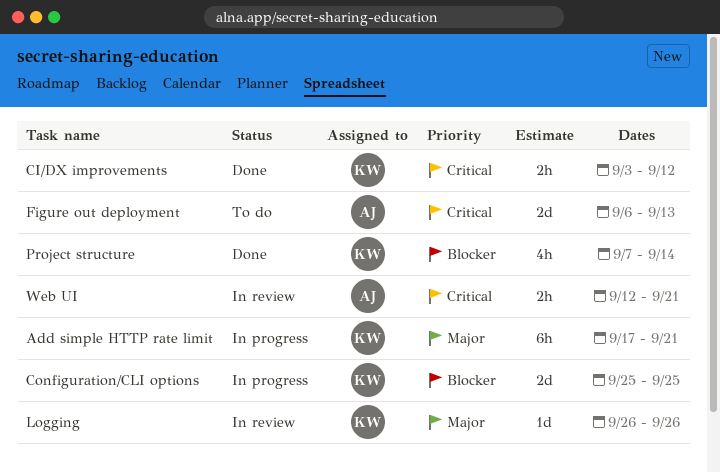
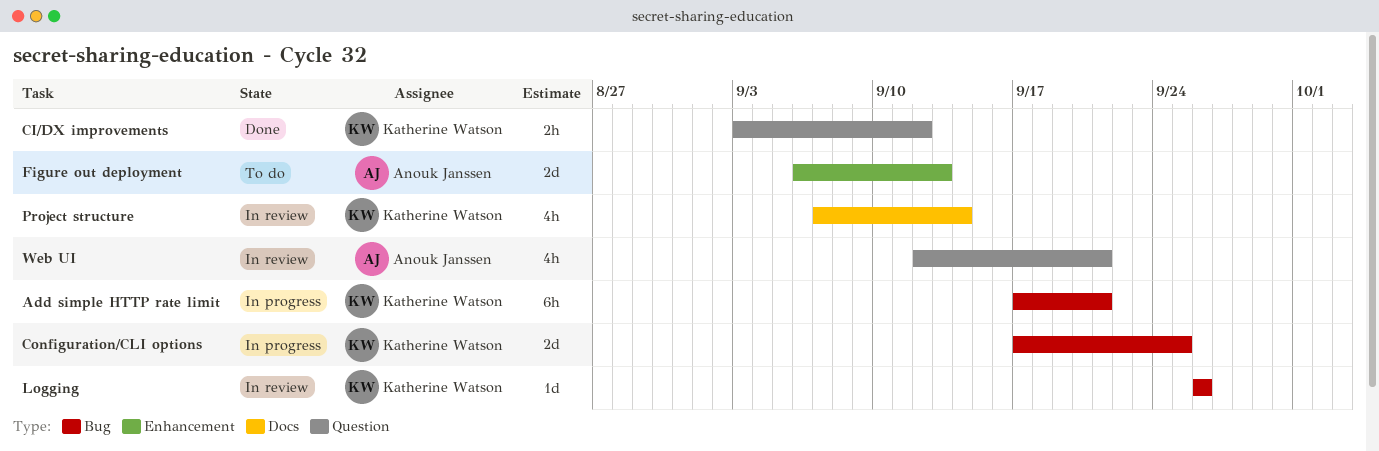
Configuration/CLI options, start: Sep 25 -> Sep 17
Project structure, status: Done -> In review
Web UI, estimate: 2h -> 4h

